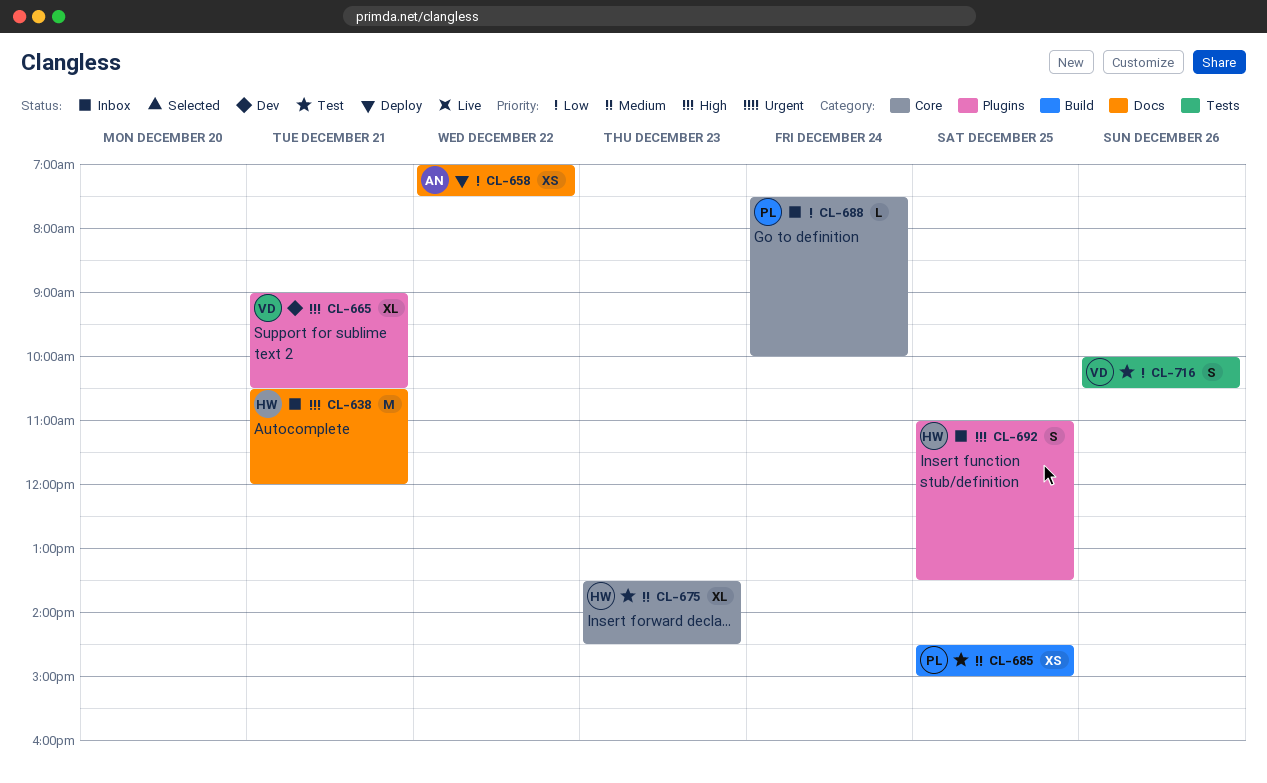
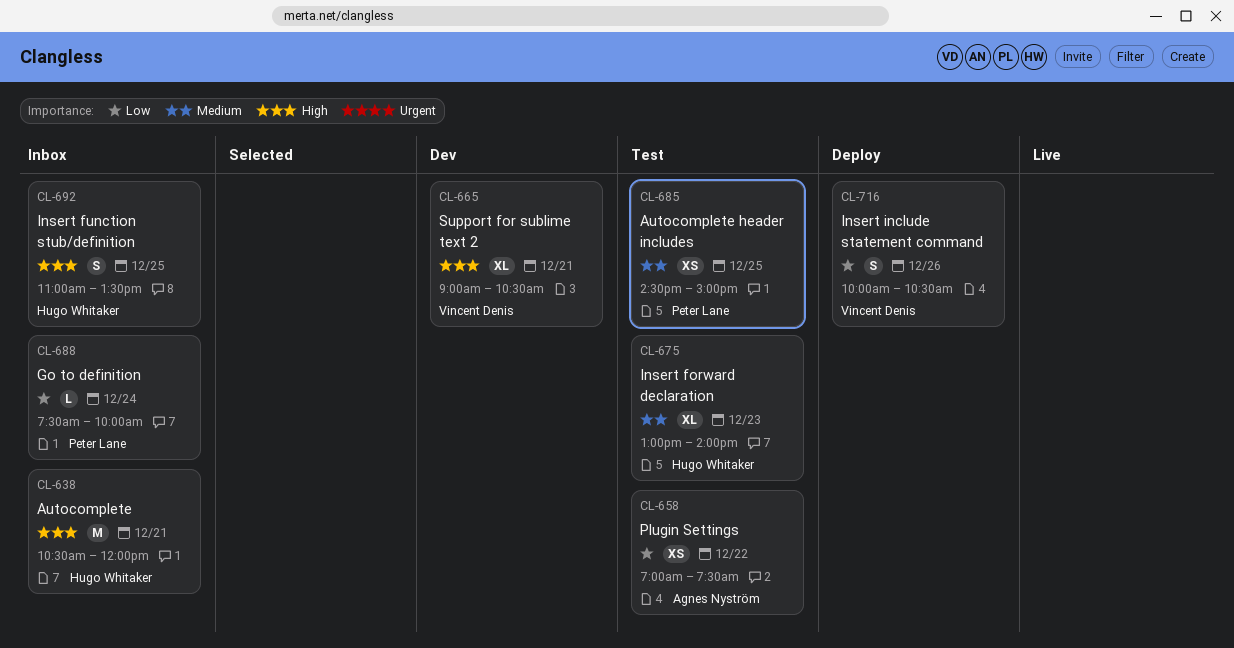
CL-658, status: Deploy -> Test
CL-675, begins: 13:30 -> 13:00
CL-675, ends: 14:30 -> 14:00
CL-716, status: Test -> Deploy

